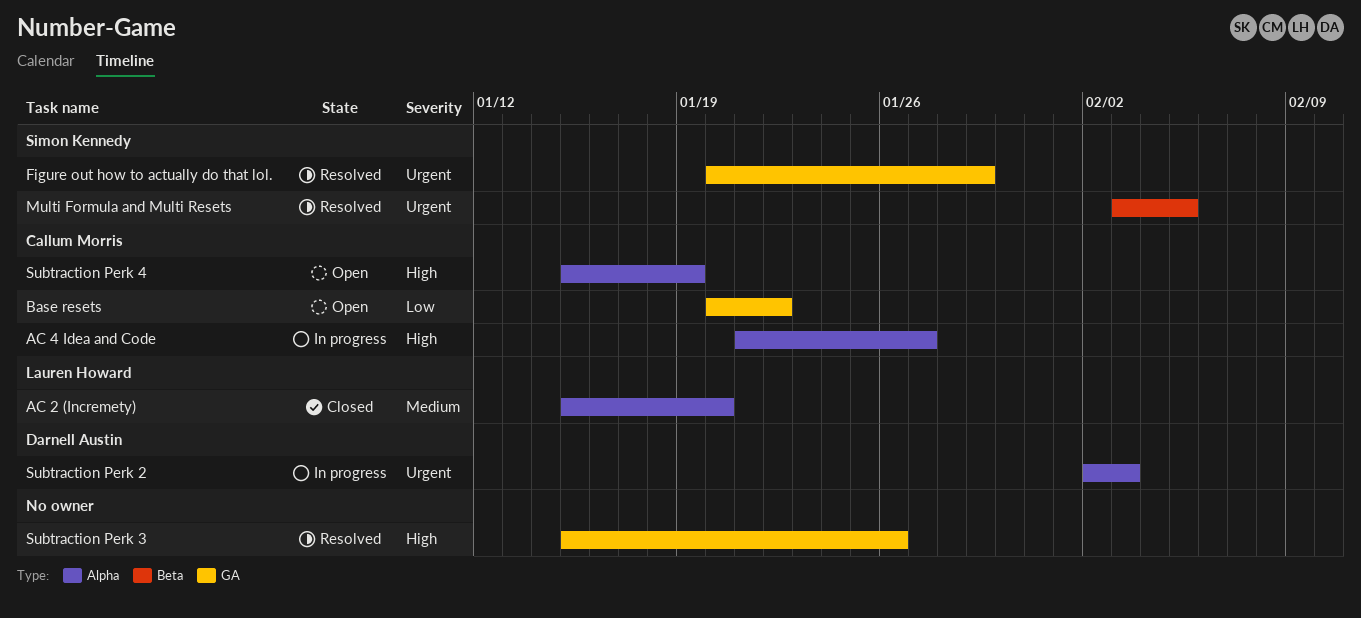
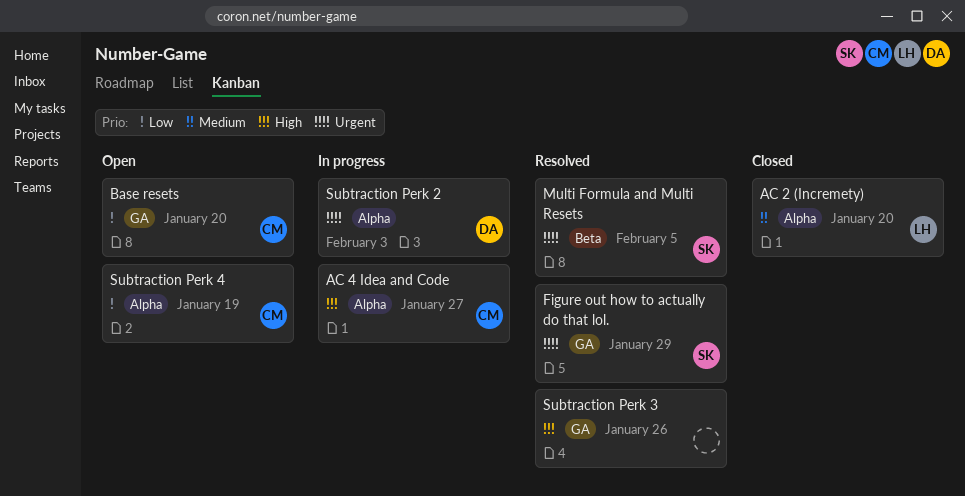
Base resets, due: Jan 22 -> Jan 20
Subtraction Perk 4, priority: High -> Low

